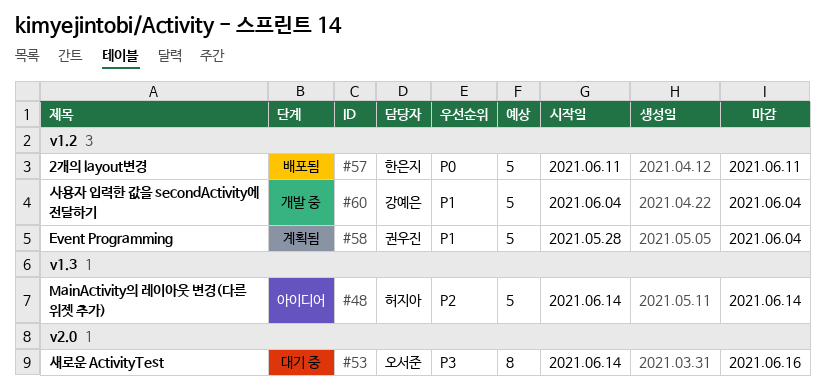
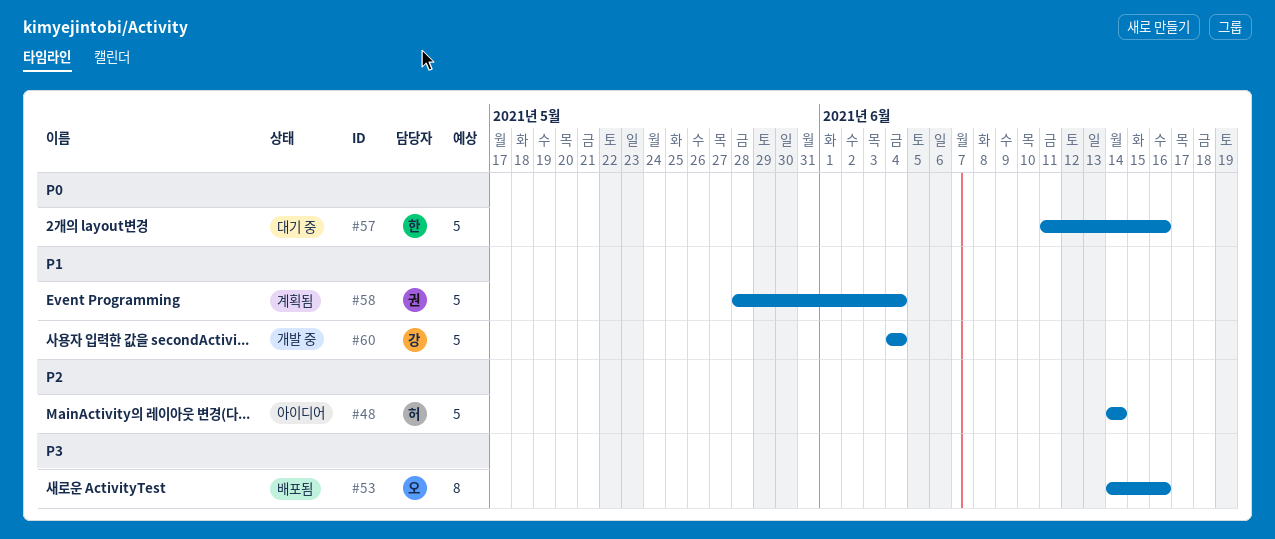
#53, status: 대기 중 -> 배포됨
#57, status: 배포됨 -> 대기 중
#57, due: Jun 11 -> Jun 16

